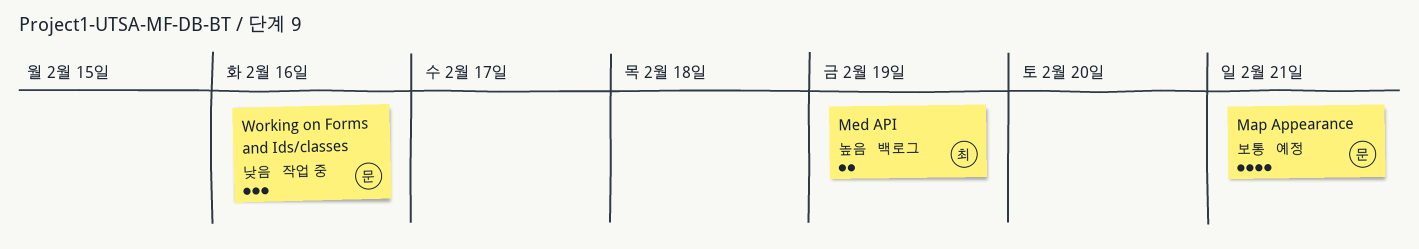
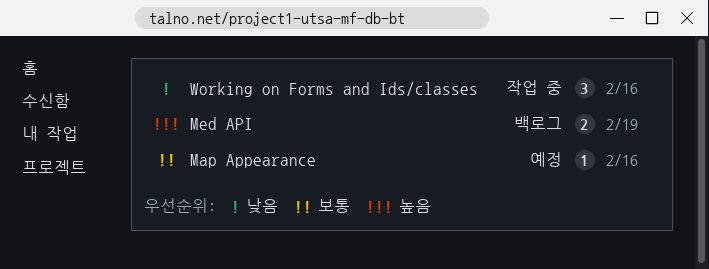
Map Appearance, estimate: 4 -> 1
Map Appearance, due: Feb 21 -> Feb 16

